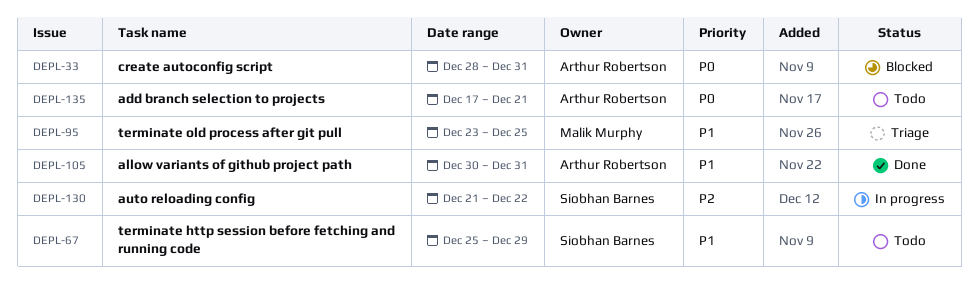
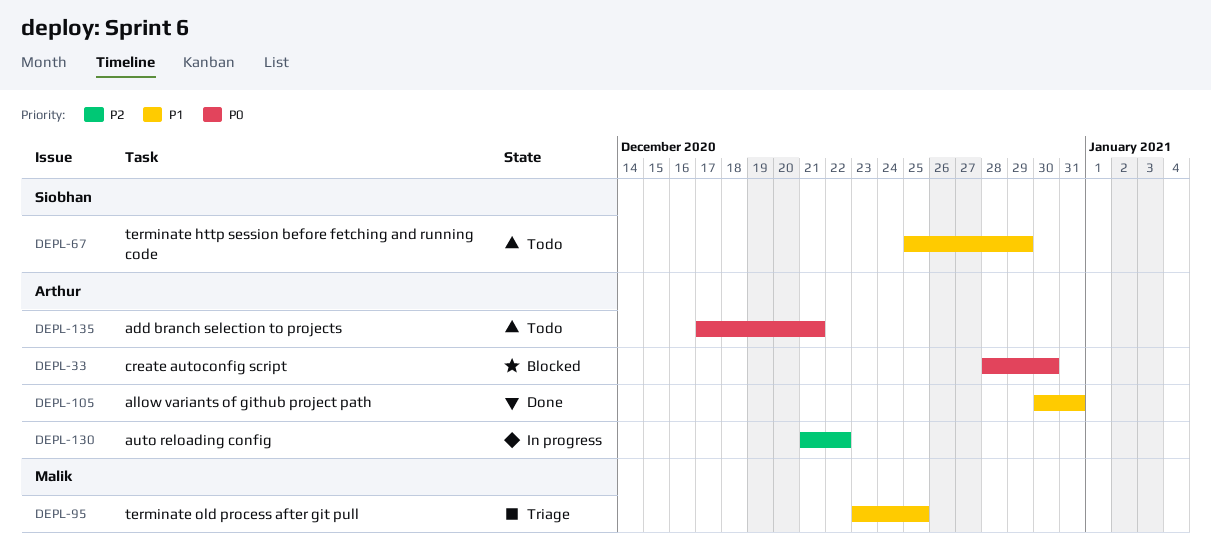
DEPL-33, due: Dec 31 -> Dec 30
DEPL-130, owner: Siobhan Barnes -> Arthur Robertson

